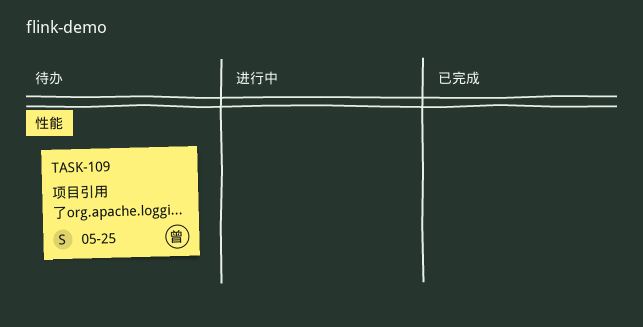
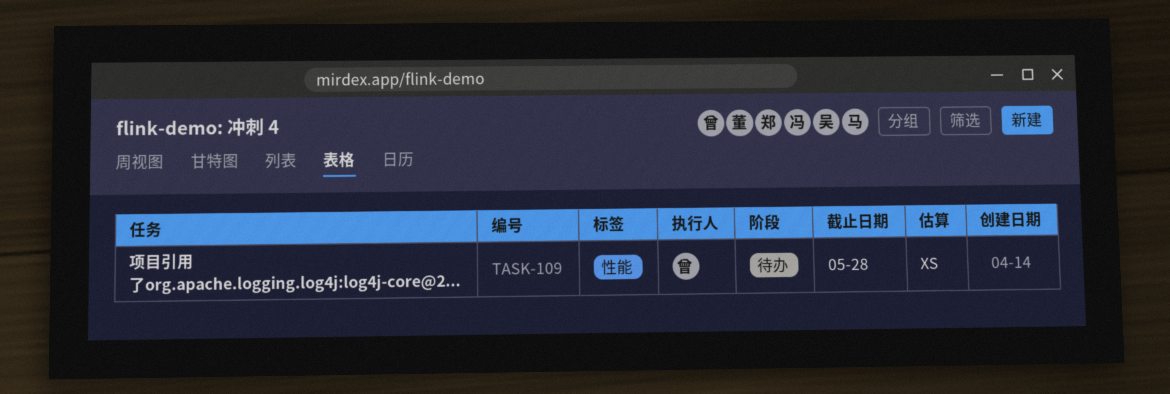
TASK-109, estimate: S -> XS
TASK-109, due: May 25 -> May 28

